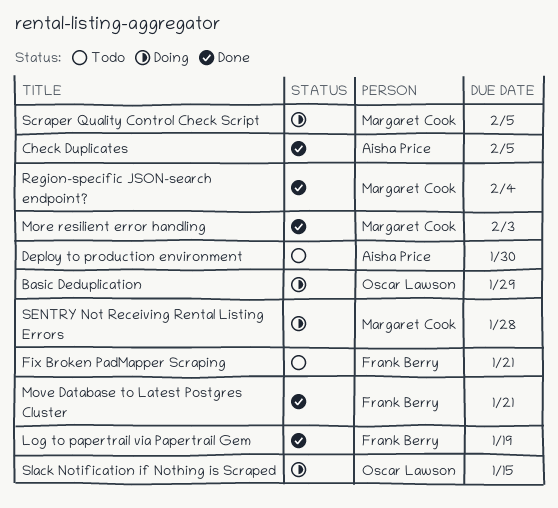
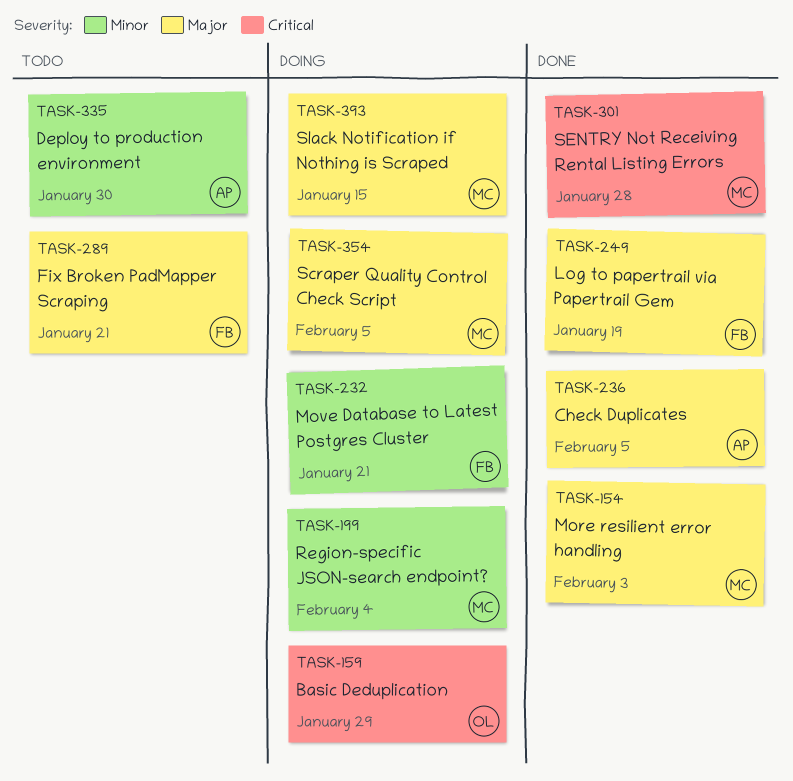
Move Database to Latest Postgres Cluster, status: Done -> Doing
Region-specific JSON-search endpoint?, status: Done -> Doing
SENTRY Not Receiving Rental Listing Errors, status: Doing -> Done
Slack Notification if Nothing is Scraped, owner: Oscar Lawson -> Margaret Cook

